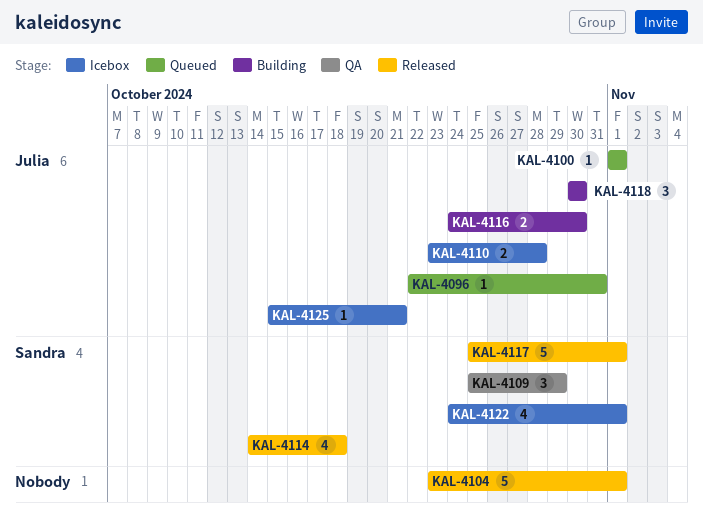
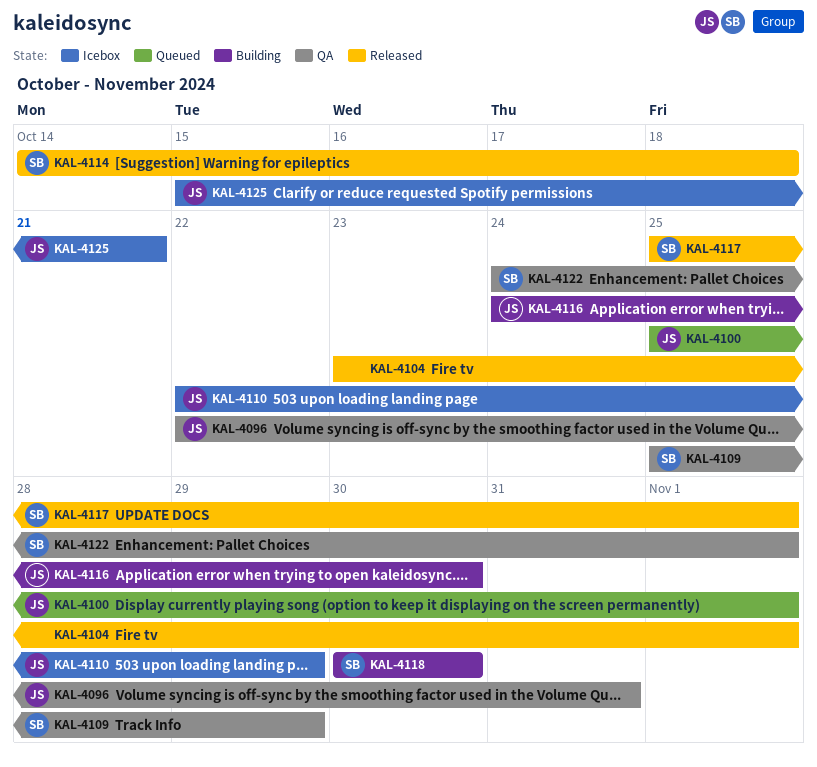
KAL-4096, status: Queued -> QA
KAL-4100, start: Nov 1 -> Oct 25
KAL-4110, start: Oct 23 -> Oct 22
KAL-4110, due: Oct 28 -> Oct 29
KAL-4118, owner: Julia -> Sandra
KAL-4122, status: Icebox -> QA

